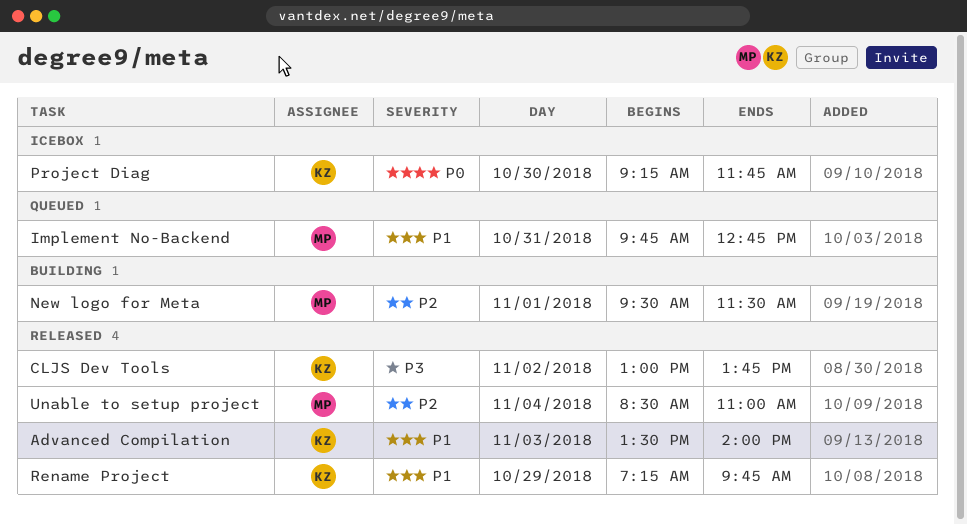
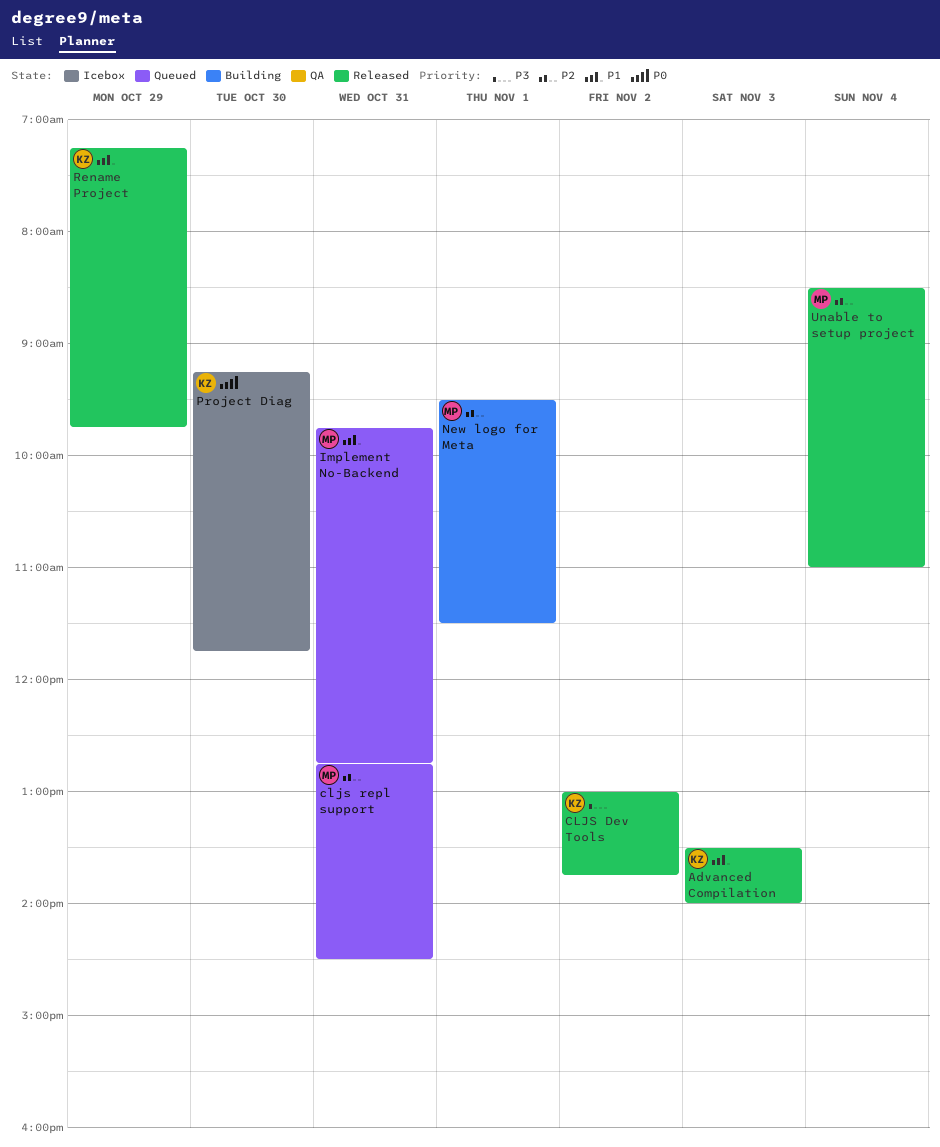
cljs repl support: none -> present

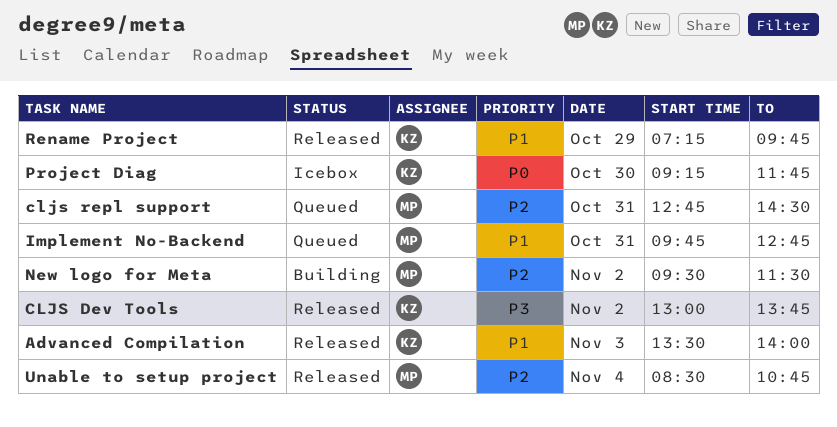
New logo for Meta, day: Nov 1 -> Nov 2
Unable to setup project, ends: 11:00 -> 10:45

